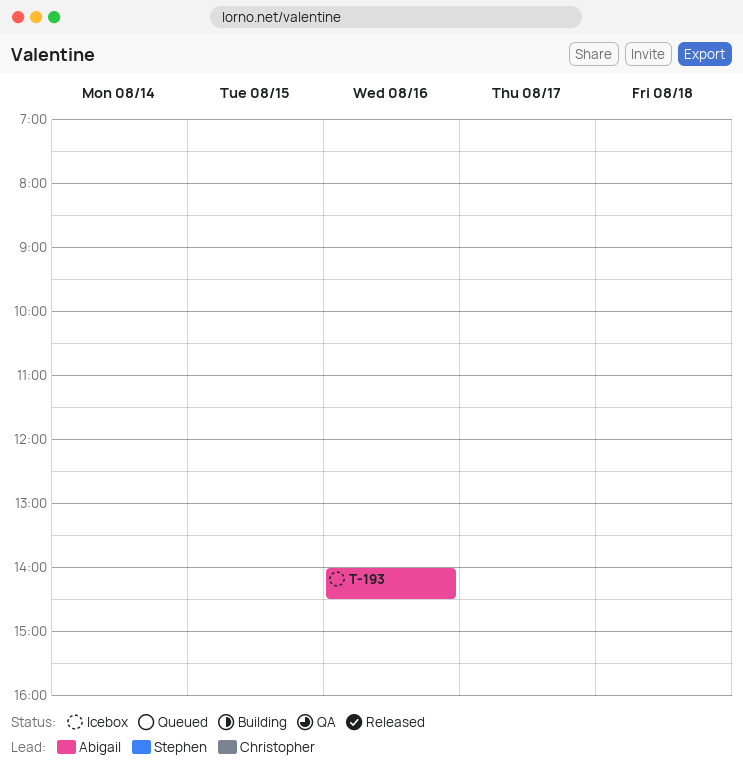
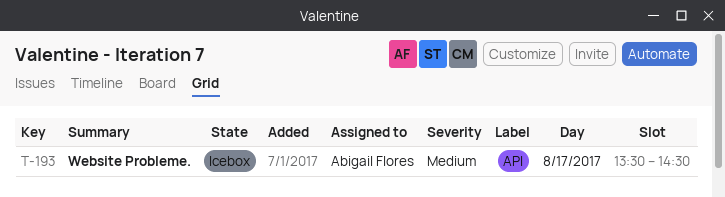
T-193, day: Aug 16 -> Aug 17
T-193, begins: 14:00 -> 13:30

